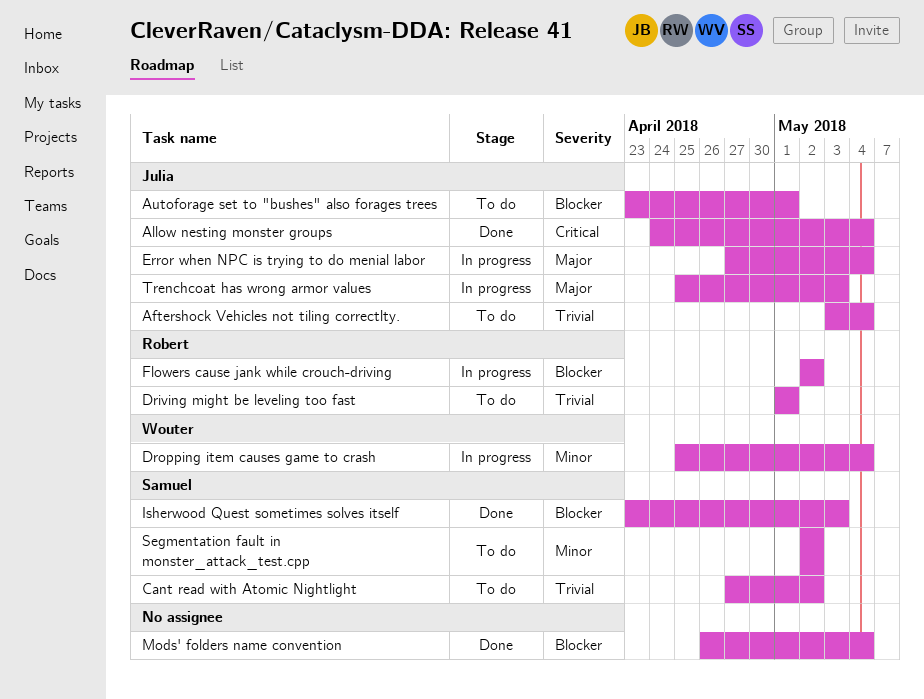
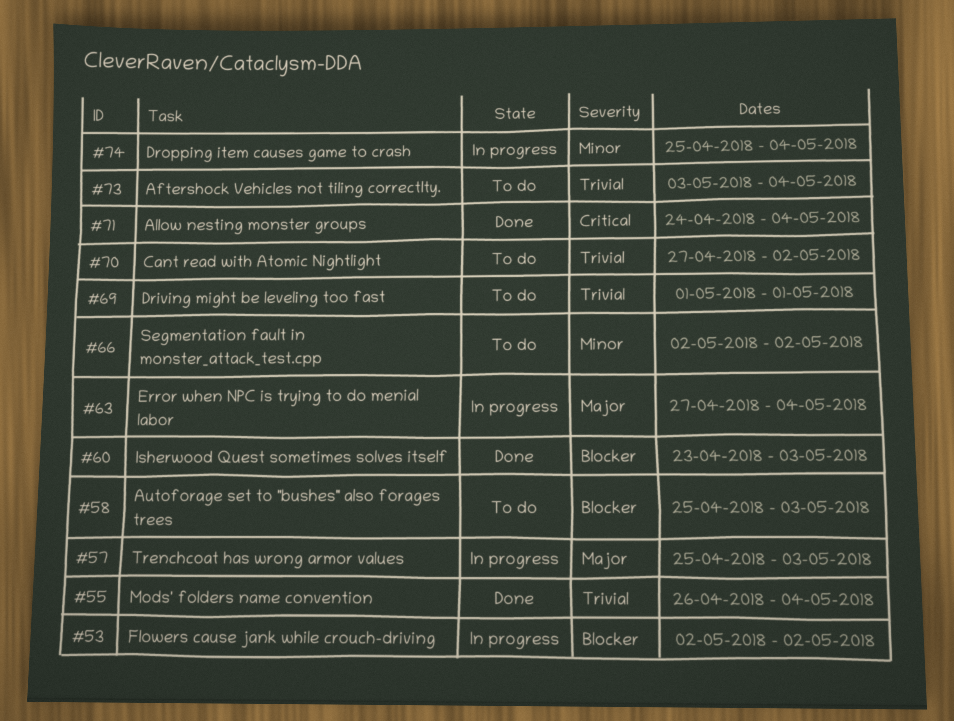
Autoforage set to "bushes" also forages trees, start: Apr 23 -> Apr 25
Autoforage set to "bushes" also forages trees, due: May 1 -> May 3
Mods' folders name convention, priority: Blocker -> Trivial

